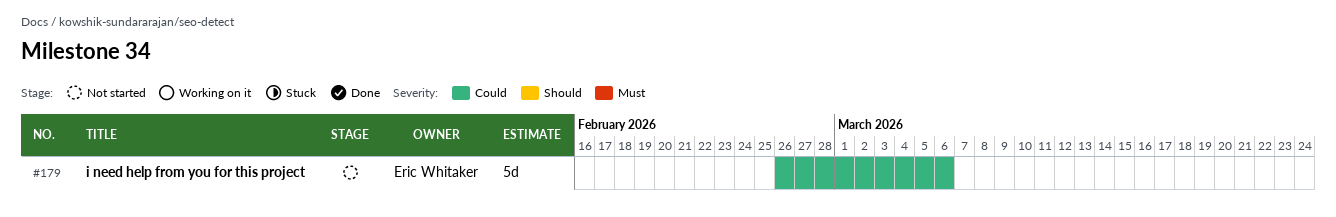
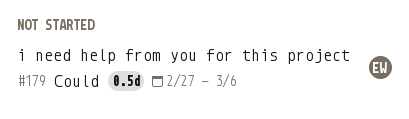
#179, estimate: 5d -> 0.5d
#179, start: Feb 26 -> Feb 27

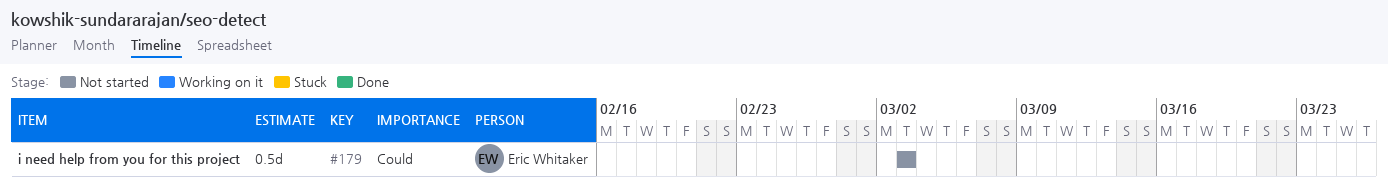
#179, start: Feb 27 -> Mar 3
#179, due: Mar 6 -> Mar 3

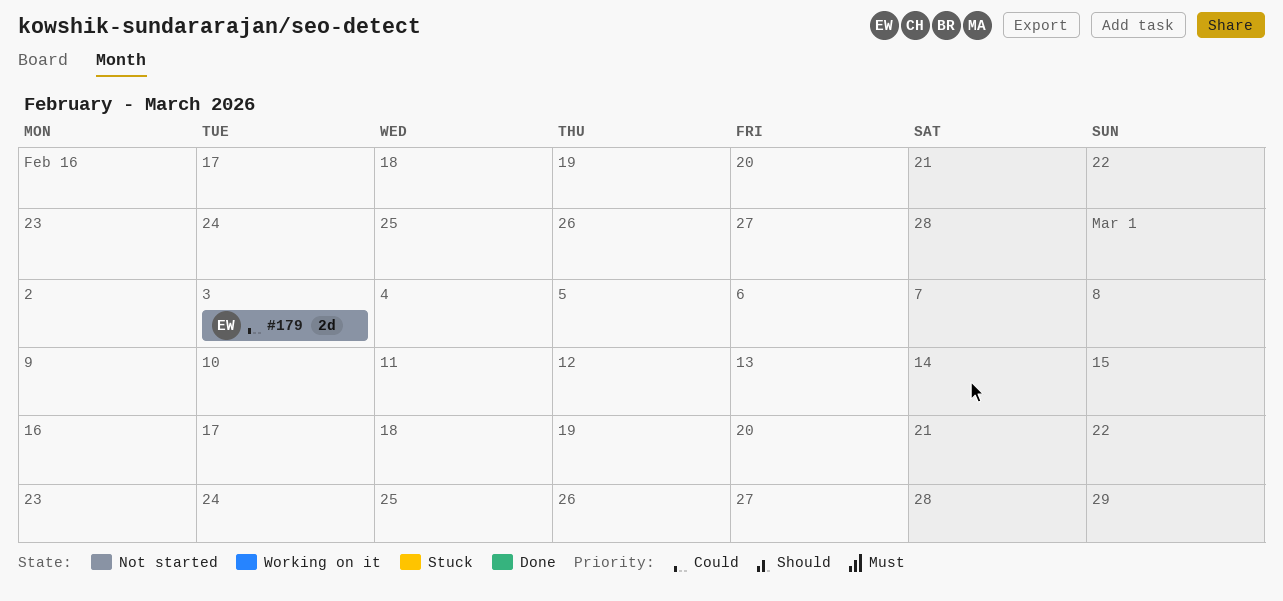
#179, estimate: 0.5d -> 2d

